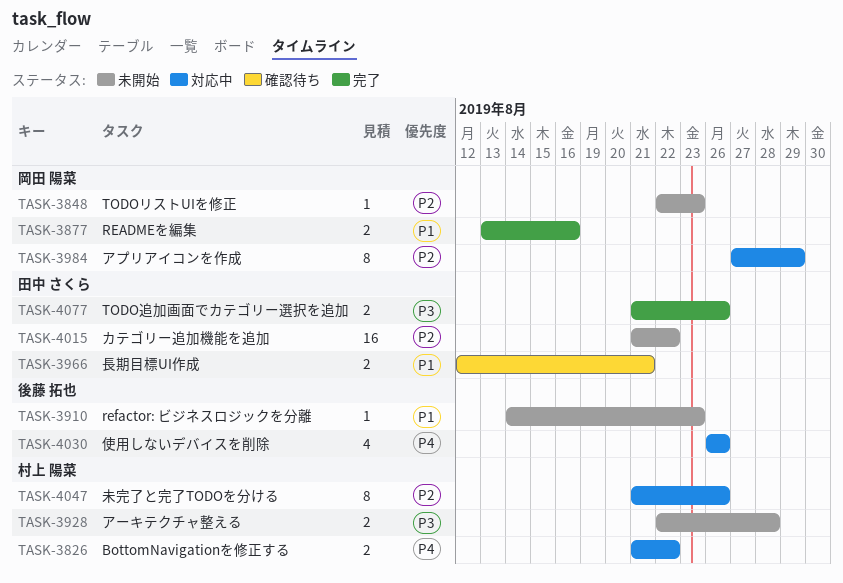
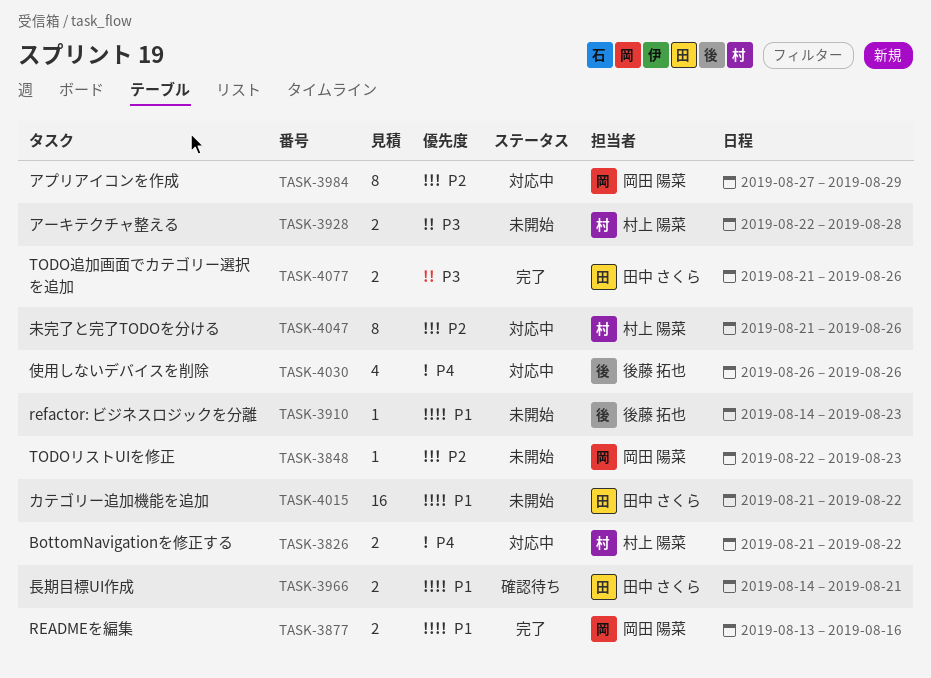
TASK-3966, start: Aug 12 -> Aug 14
TASK-4015, priority: P2 -> P1

